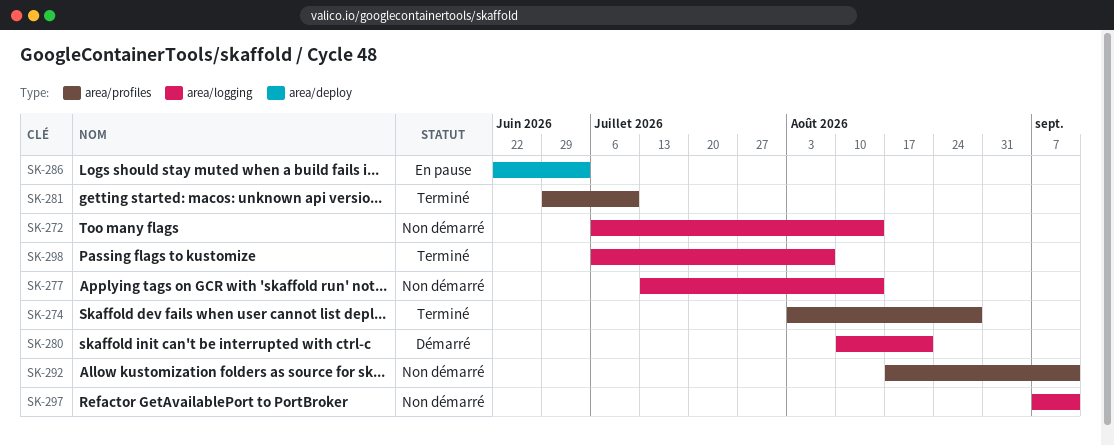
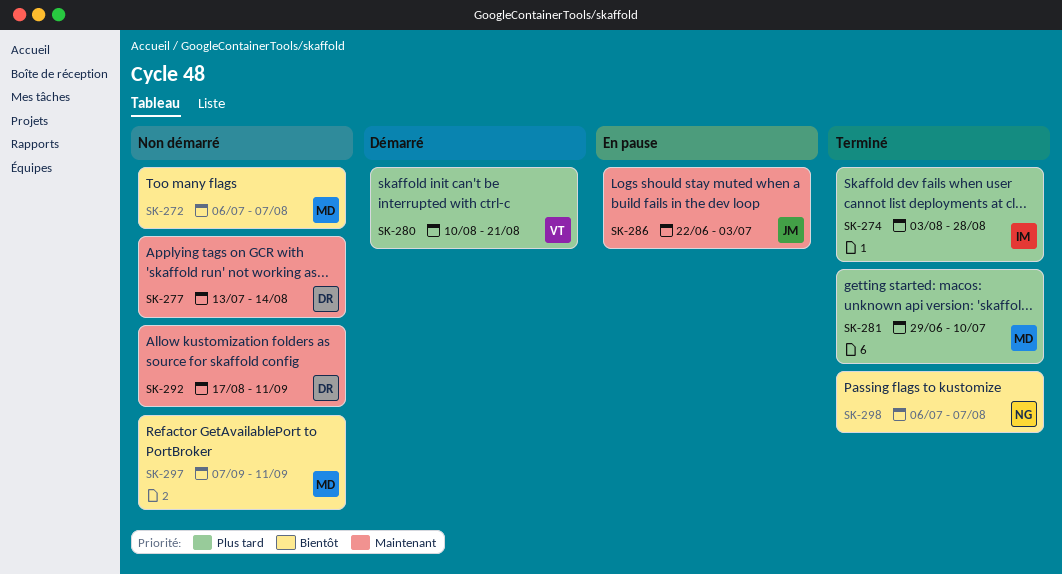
SK-272, due: Aug 14 -> Aug 7

